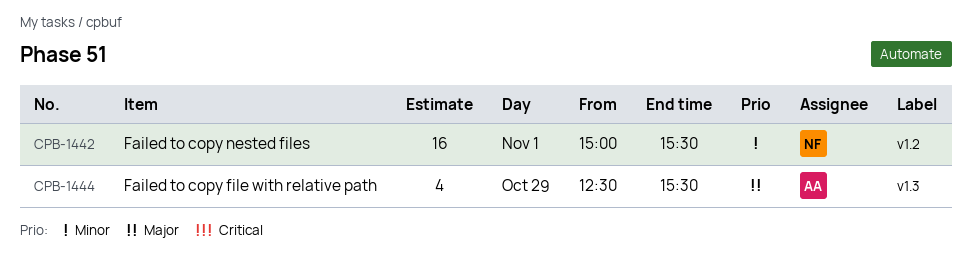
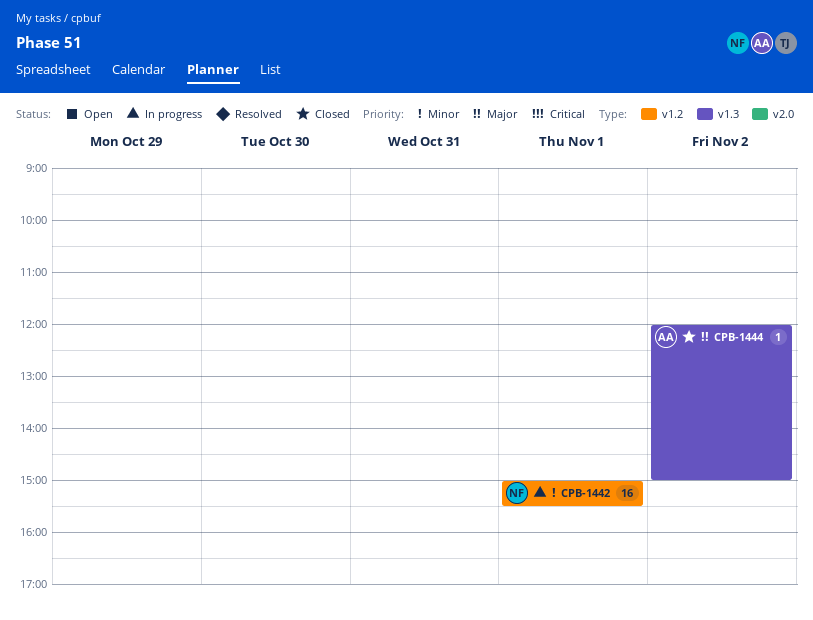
CPB-1444, estimate: 4 -> 1
CPB-1444, day: Oct 29 -> Nov 2
CPB-1444, begins: 12:30 -> 12:00
CPB-1444, ends: 15:30 -> 15:00

